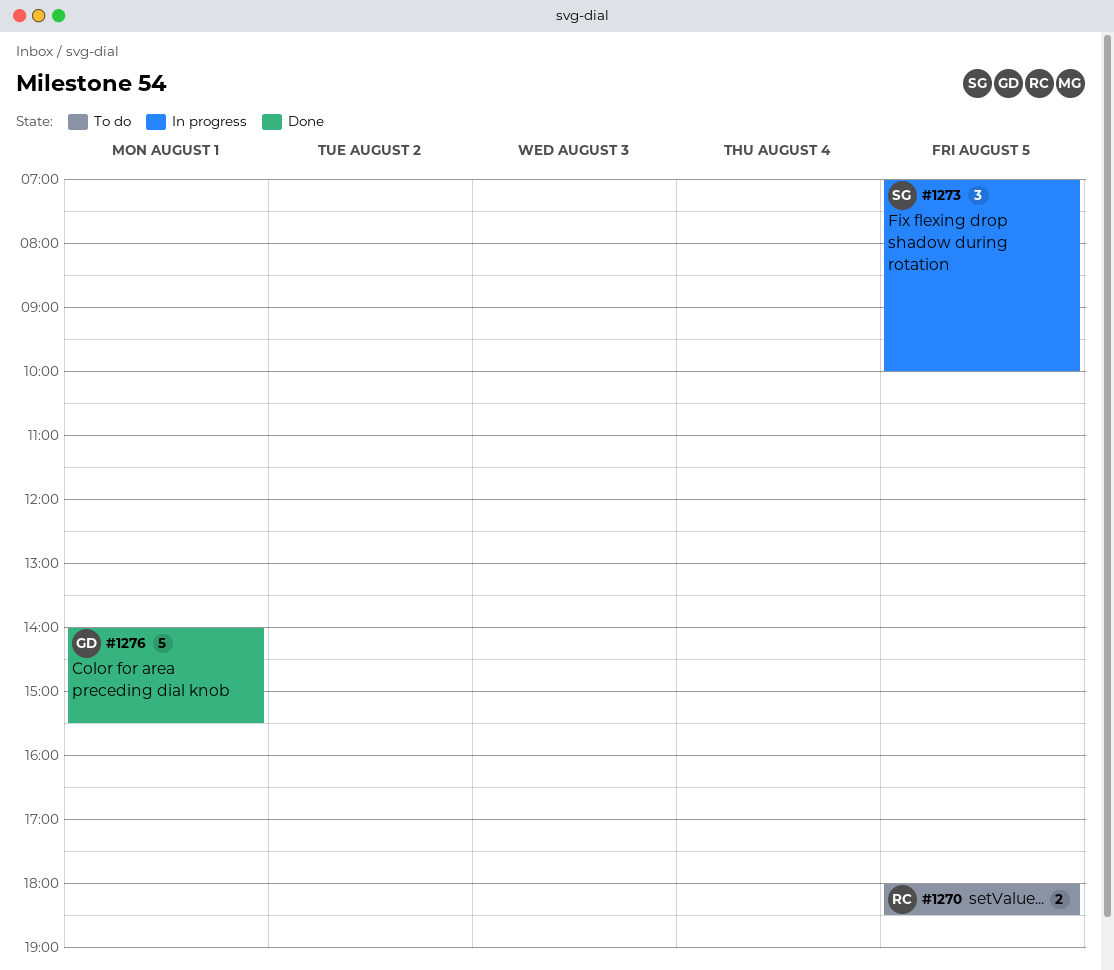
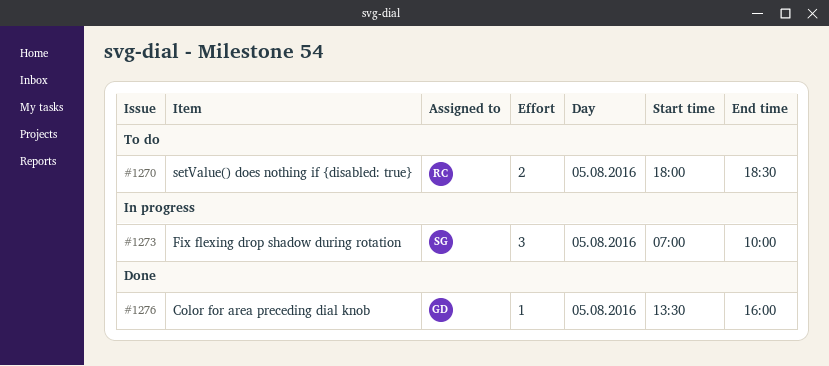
#1276, estimate: 5 -> 1
#1276, day: Aug 1 -> Aug 5
#1276, begins: 14:00 -> 13:30
#1276, ends: 15:30 -> 16:00

